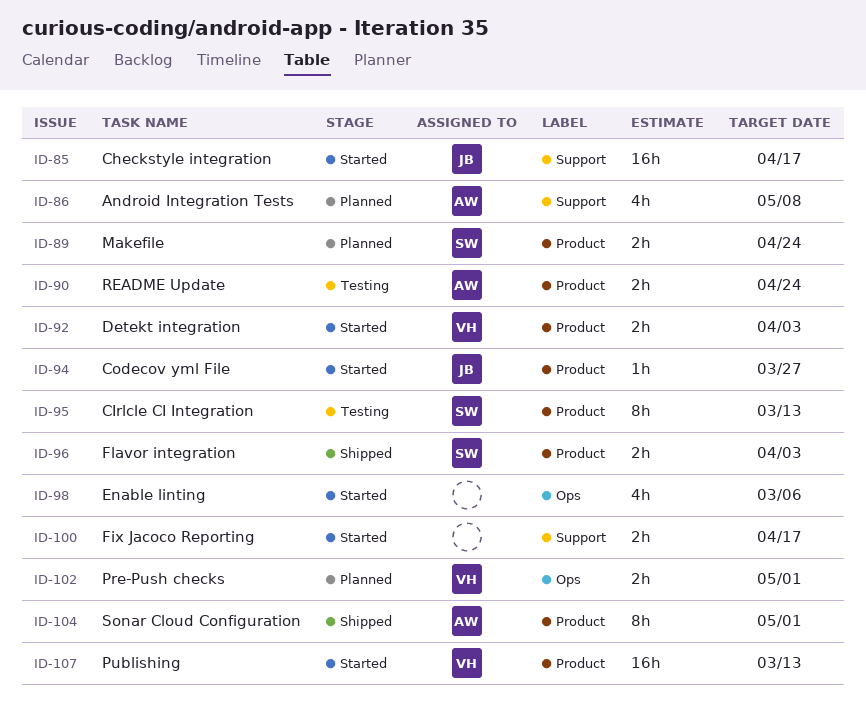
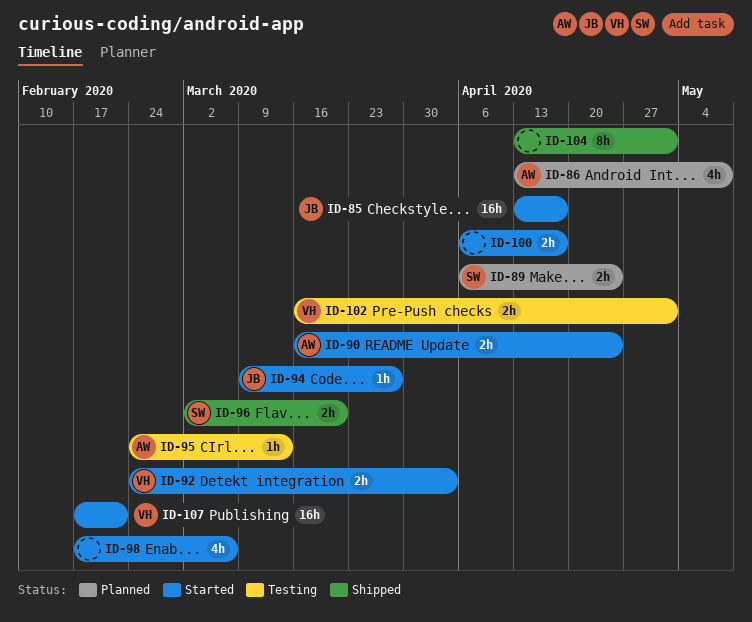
ID-90, status: Testing -> Started
ID-95, owner: SW -> AW
ID-95, estimate: 8h -> 1h
ID-96, due: Apr 3 -> Mar 20
ID-102, status: Planned -> Testing
ID-104, owner: AW -> none
ID-107, due: Mar 13 -> Feb 21

